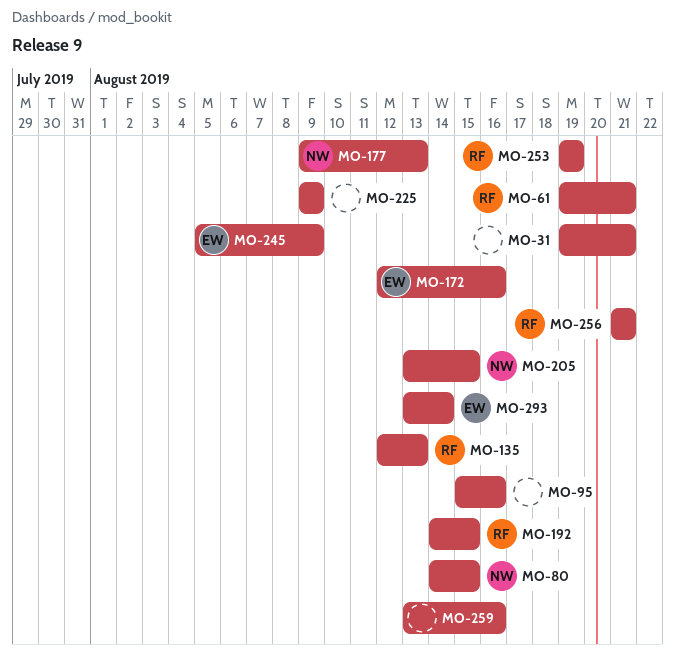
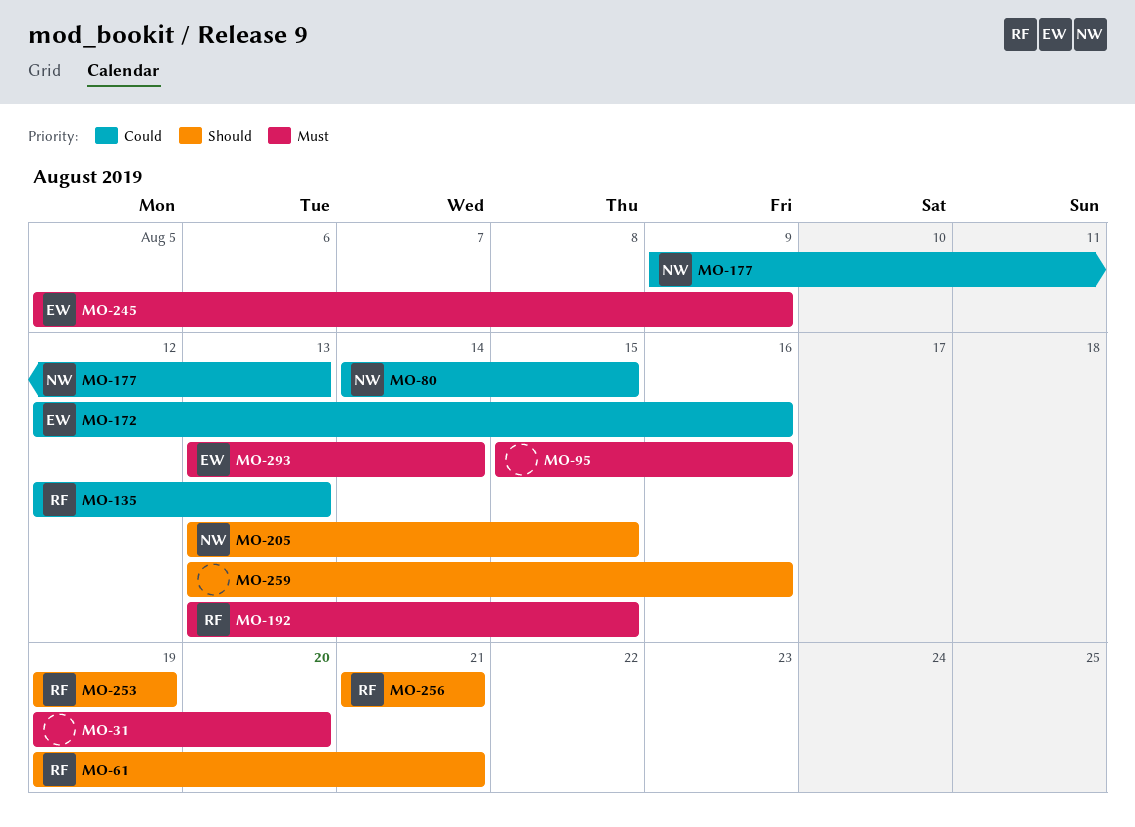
MO-31, due: Aug 21 -> Aug 20
MO-192, start: Aug 14 -> Aug 13
MO-225: present -> none

